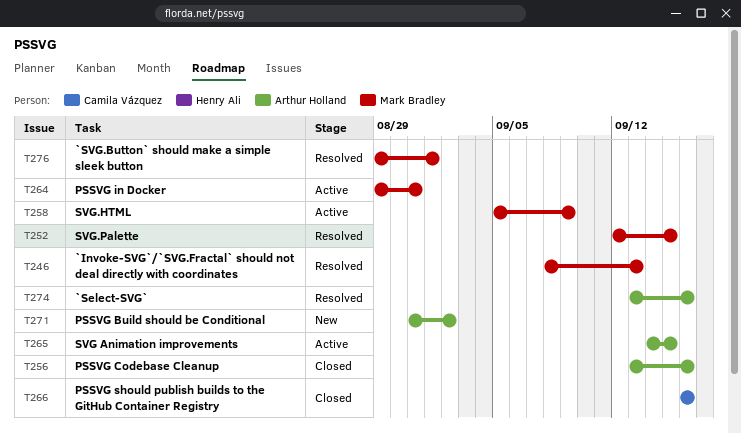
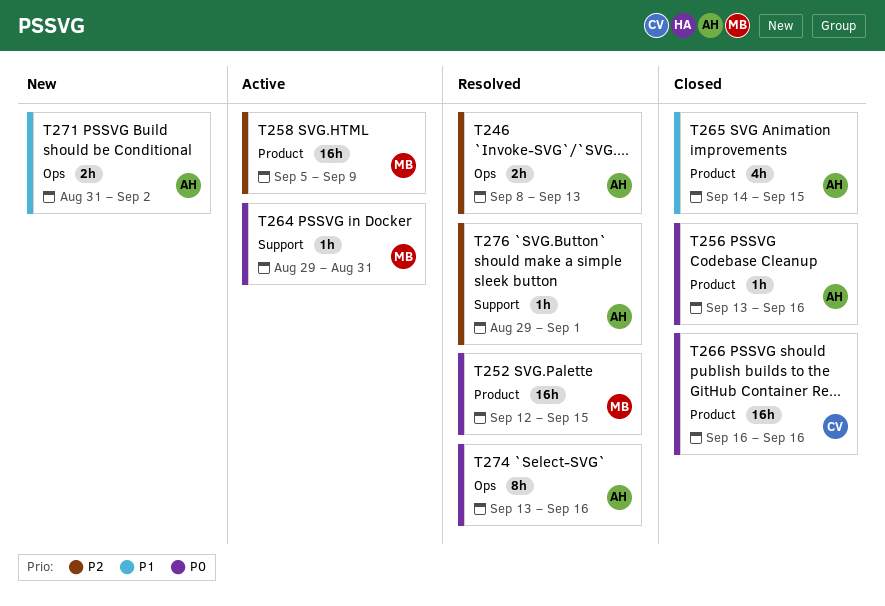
T246, owner: Mark Bradley -> Arthur Holland
T265, status: Active -> Closed
T276, owner: Mark Bradley -> Arthur Holland

